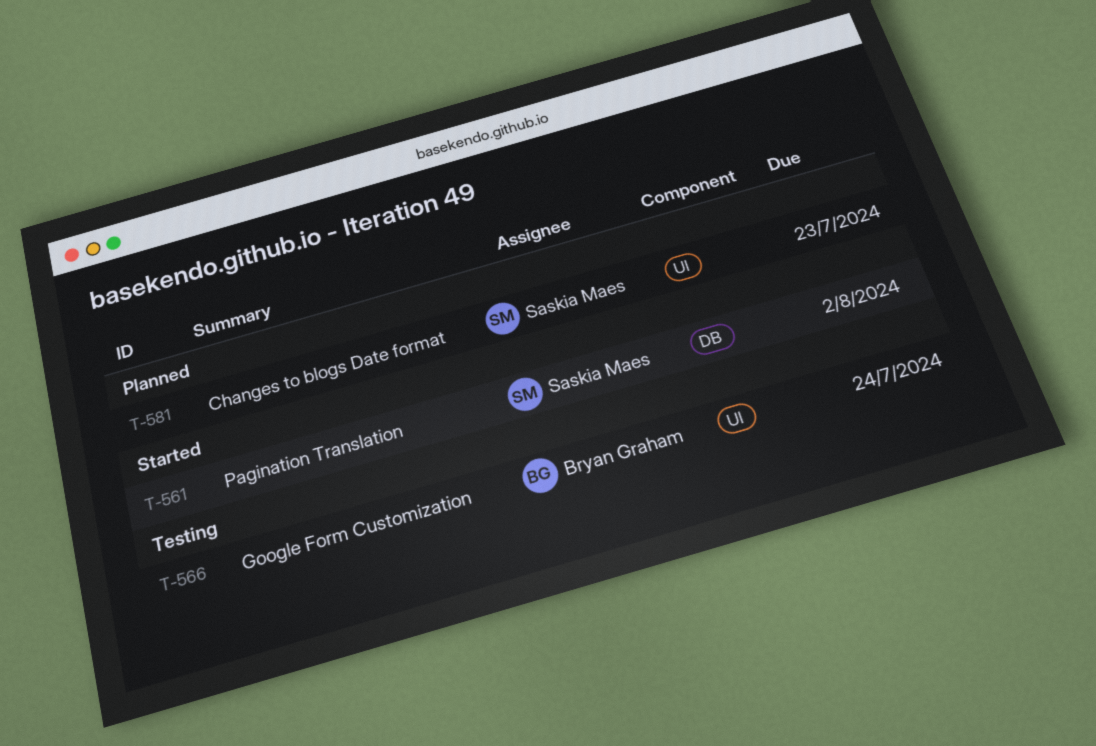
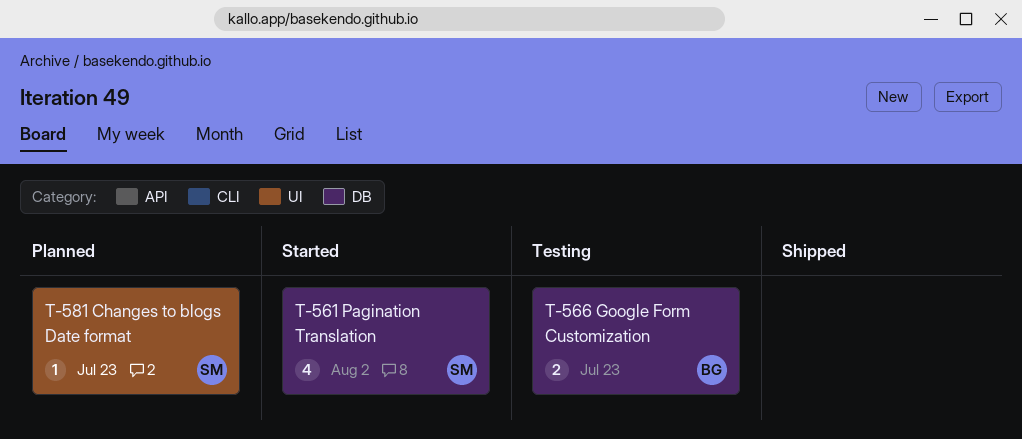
T-566, label: UI -> DB
T-566, due: Jul 24 -> Jul 23

